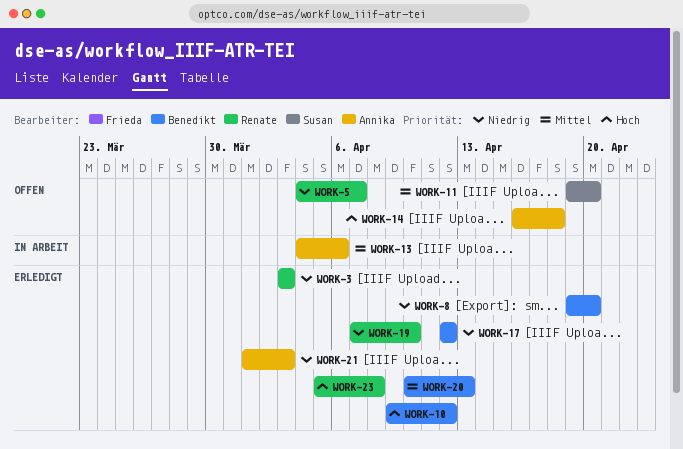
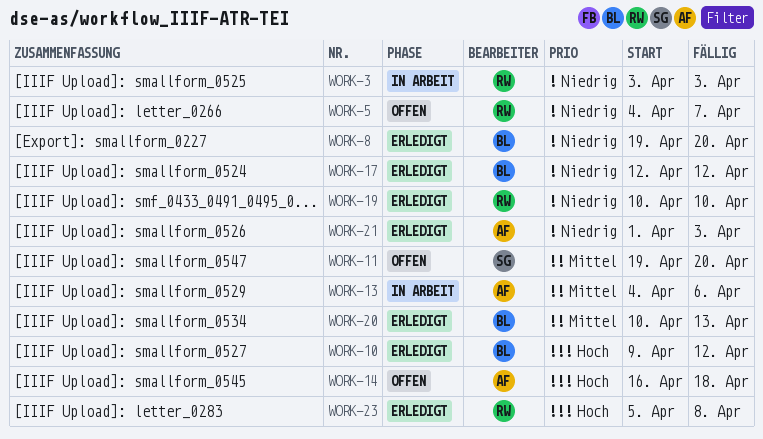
WORK-3, status: Erledigt -> In Arbeit
WORK-19, start: Apr 7 -> Apr 10

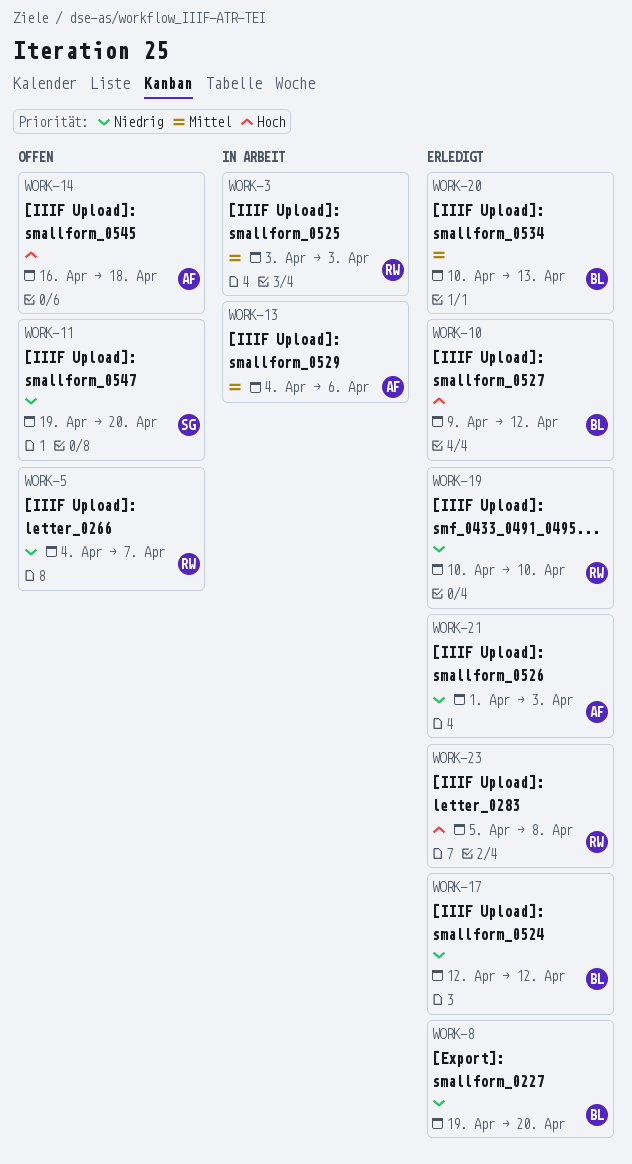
WORK-3, priority: Niedrig -> Mittel
WORK-11, priority: Mittel -> Niedrig

